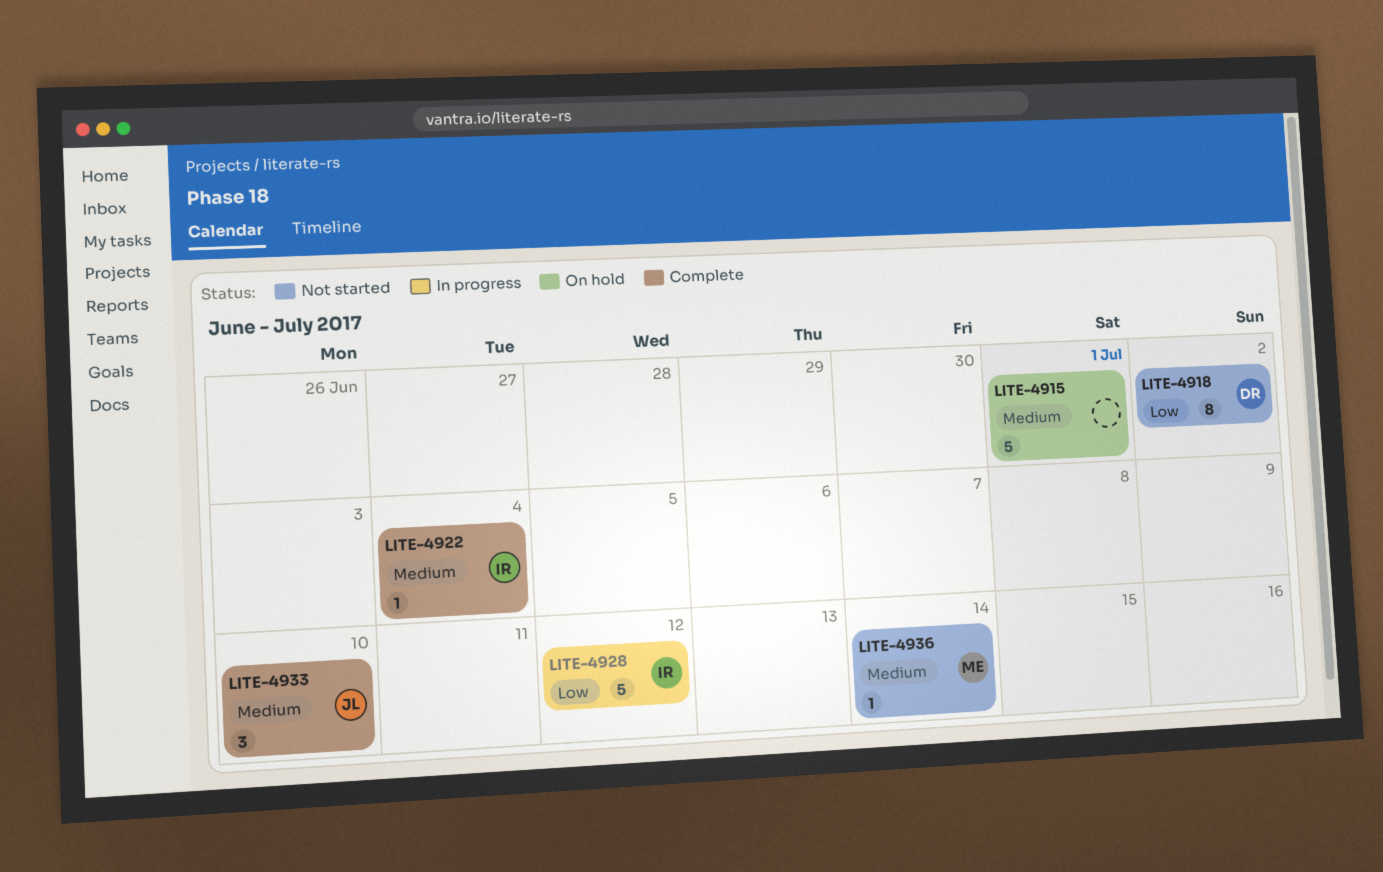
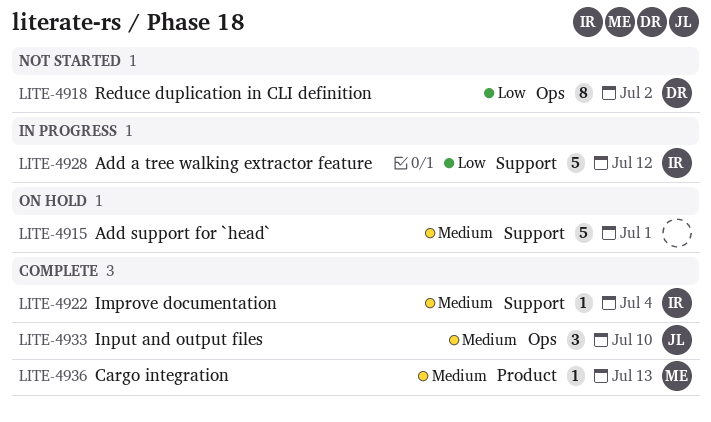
LITE-4936, status: Not started -> Complete
LITE-4936, due: Jul 14 -> Jul 13

